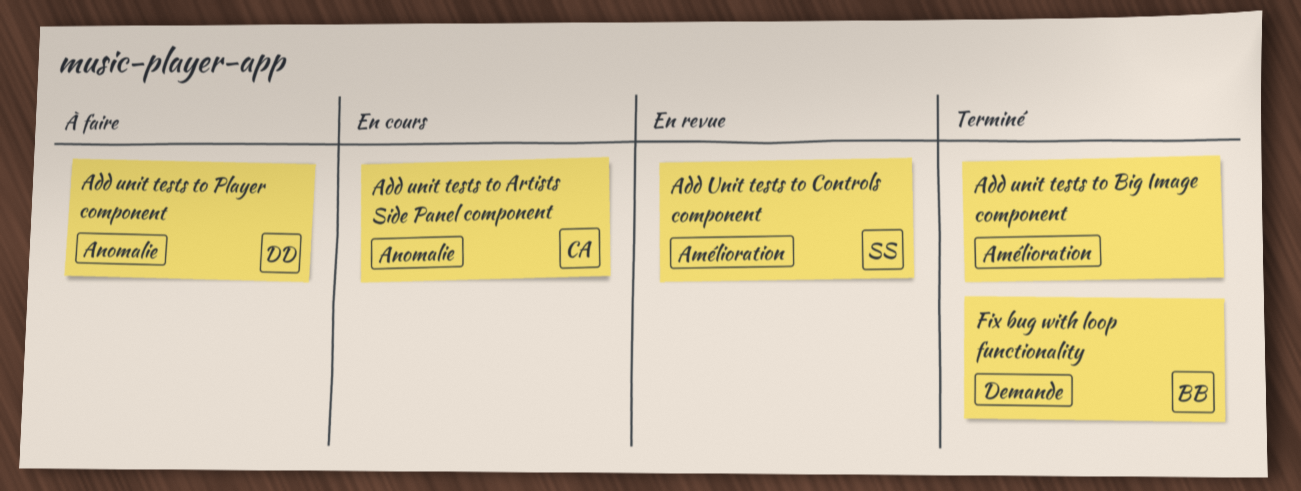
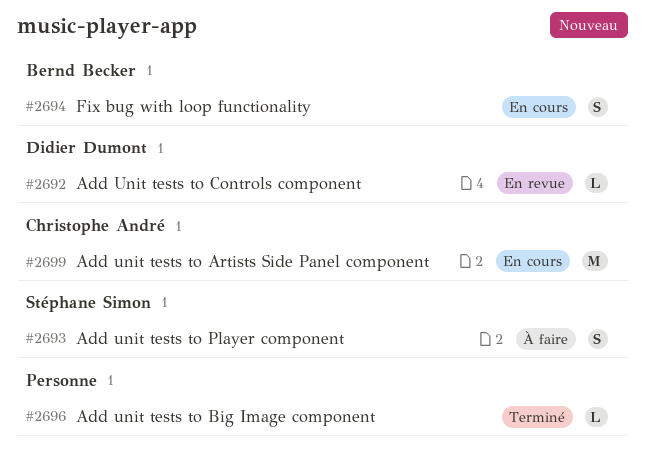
Add Unit tests to Controls component, owner: Stéphane Simon -> Didier Dumont
Add unit tests to Player component, owner: Didier Dumont -> Stéphane Simon
Fix bug with loop functionality, status: Terminé -> En cours

